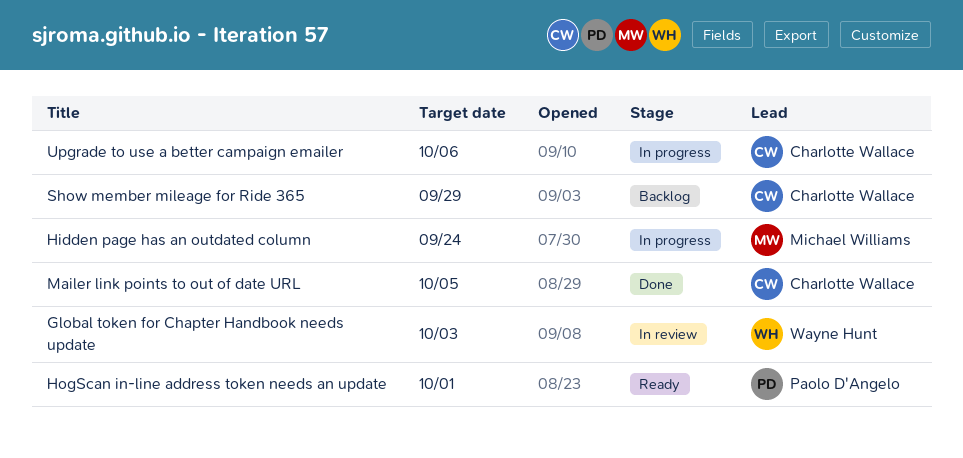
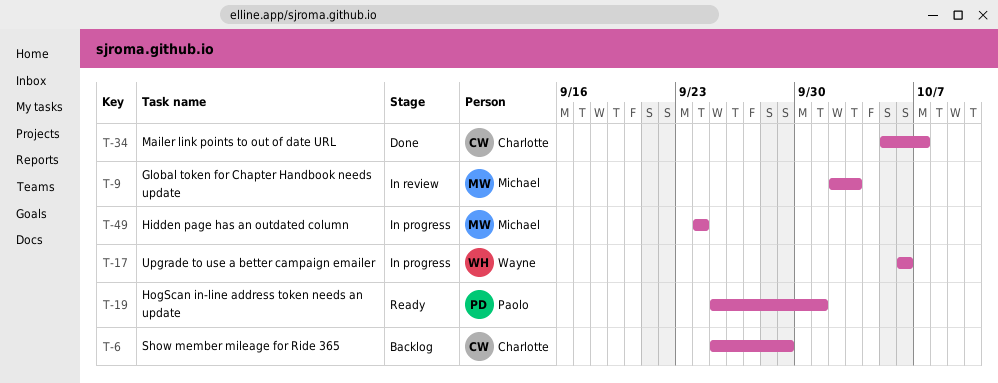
Global token for Chapter Handbook needs update, owner: Wayne Hunt -> Michael Williams
Mailer link points to out of date URL, due: Oct 5 -> Oct 7
Upgrade to use a better campaign emailer, owner: Charlotte Wallace -> Wayne Hunt

